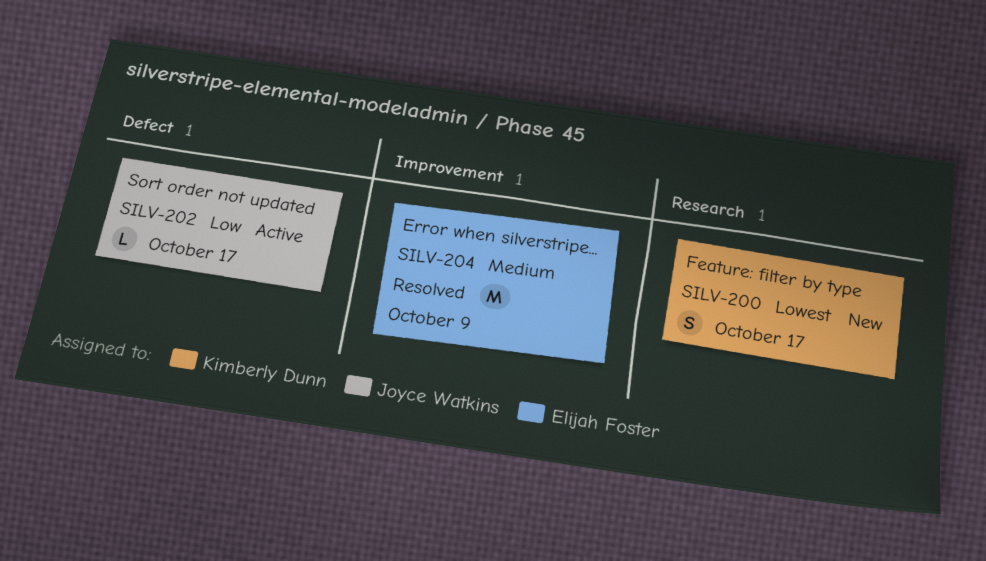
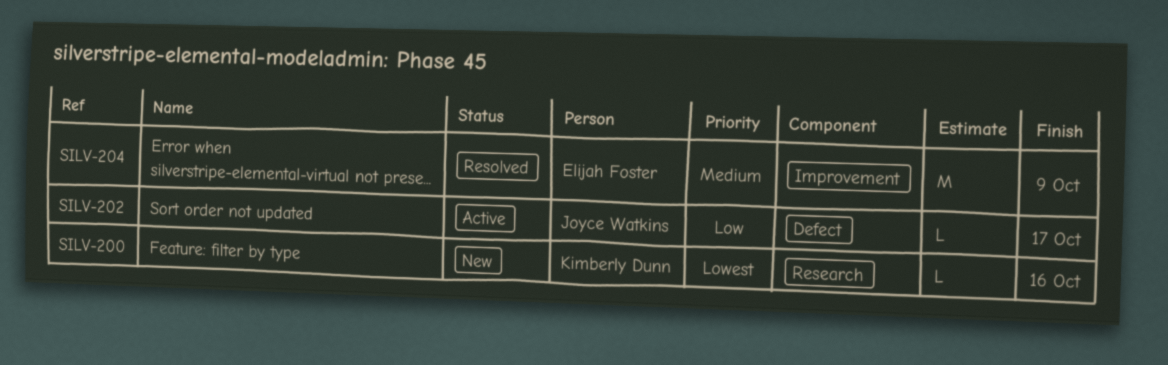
SILV-200, estimate: S -> L
SILV-200, due: Oct 17 -> Oct 16

